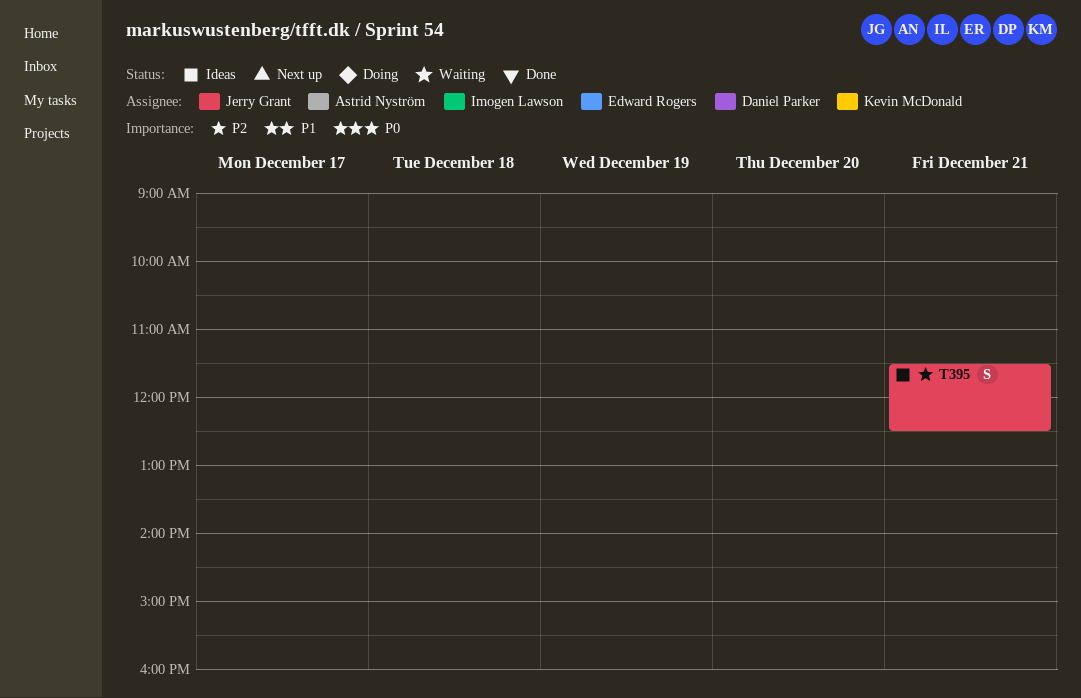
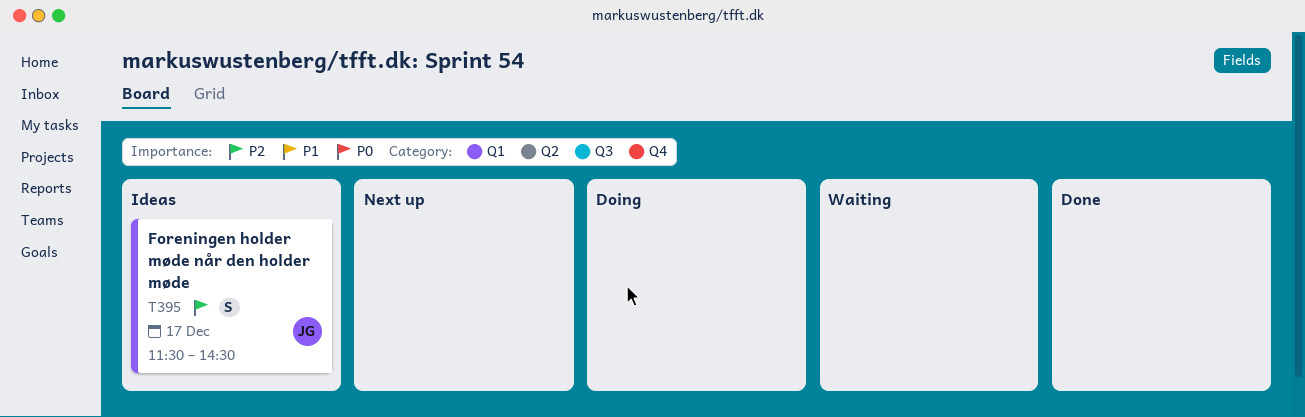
T395, day: Dec 21 -> Dec 17
T395, ends: 12:30 -> 14:30

